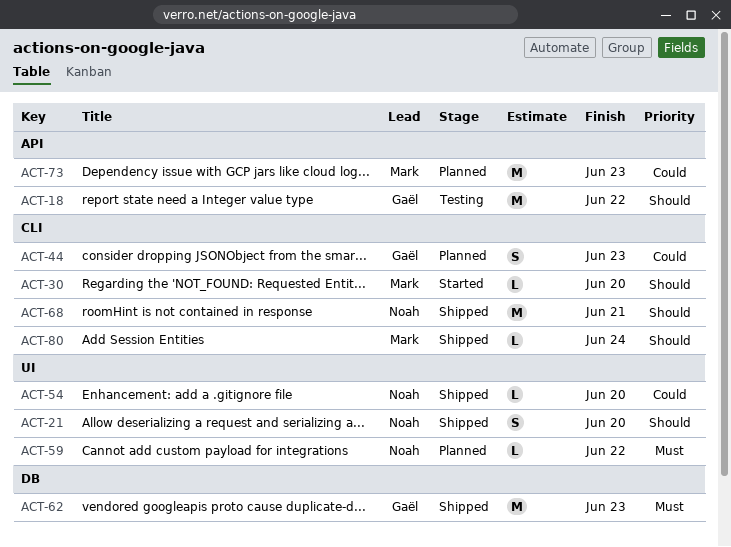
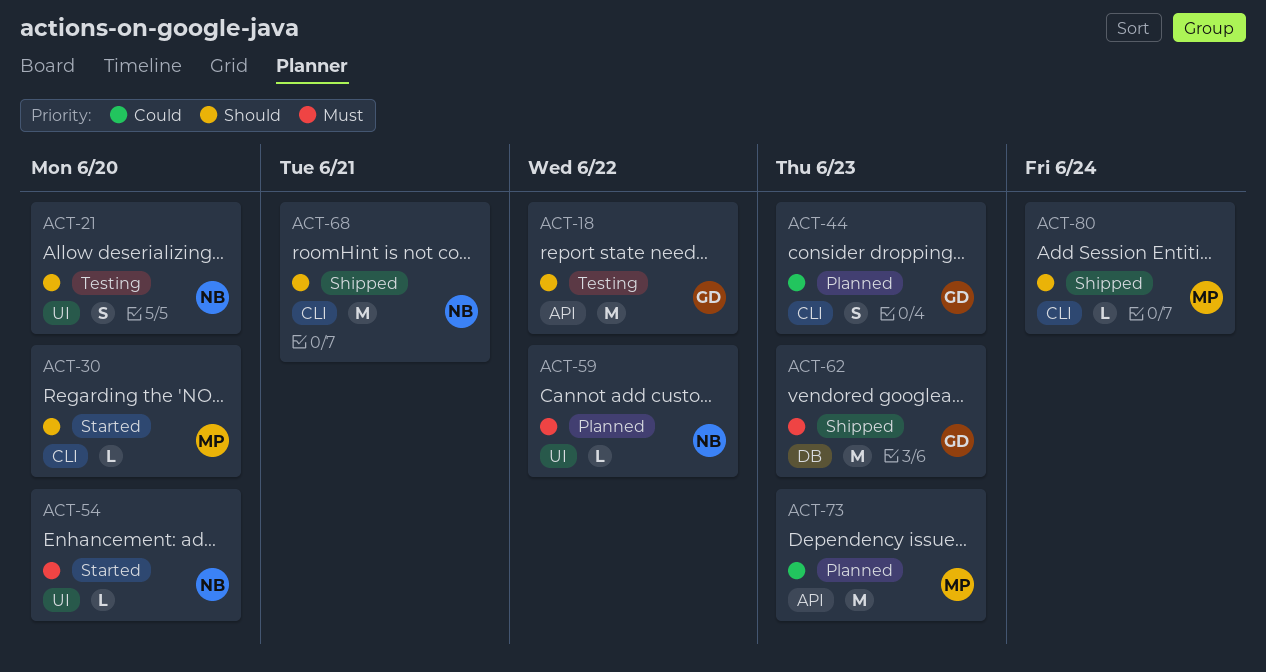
ACT-21, status: Shipped -> Testing
ACT-54, status: Shipped -> Started
ACT-54, priority: Could -> Must

